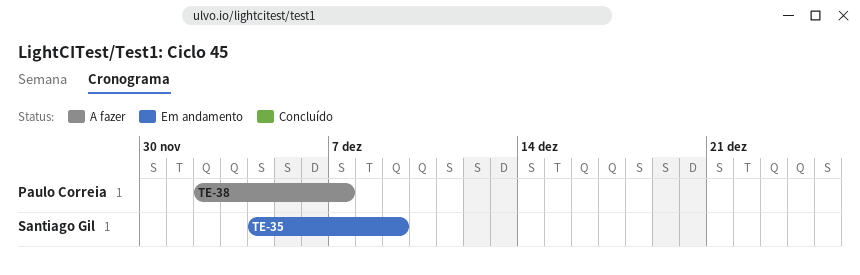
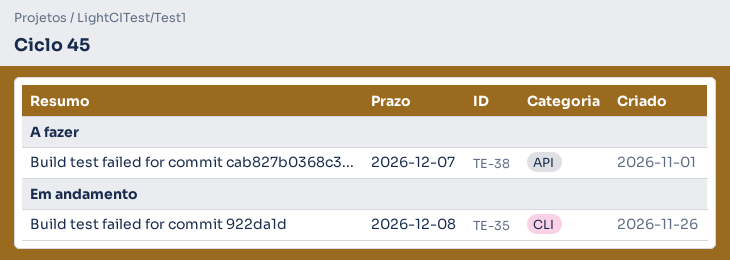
TE-35, due: Dec 9 -> Dec 8

